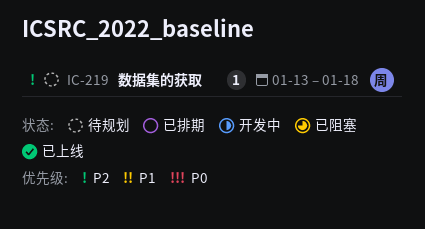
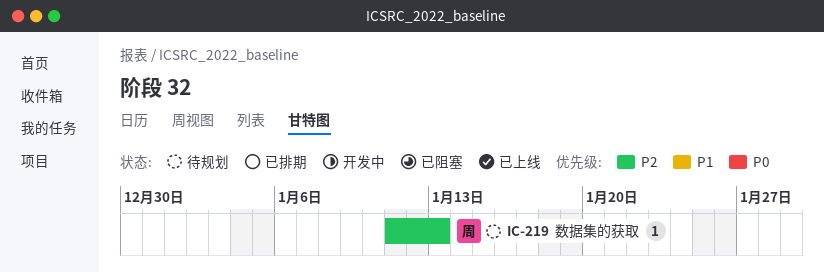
IC-219, start: Jan 13 -> Jan 11
IC-219, due: Jan 18 -> Jan 13

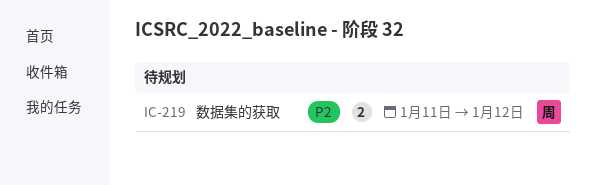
IC-219, estimate: 1 -> 2
IC-219, due: Jan 13 -> Jan 12

